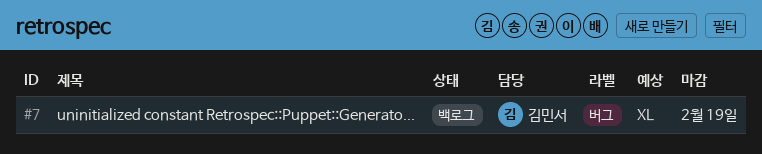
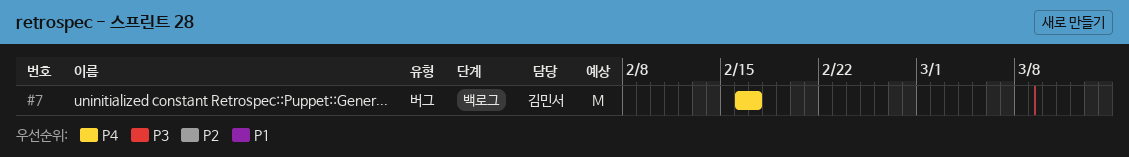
#7, estimate: XL -> M
#7, due: Feb 19 -> Feb 17

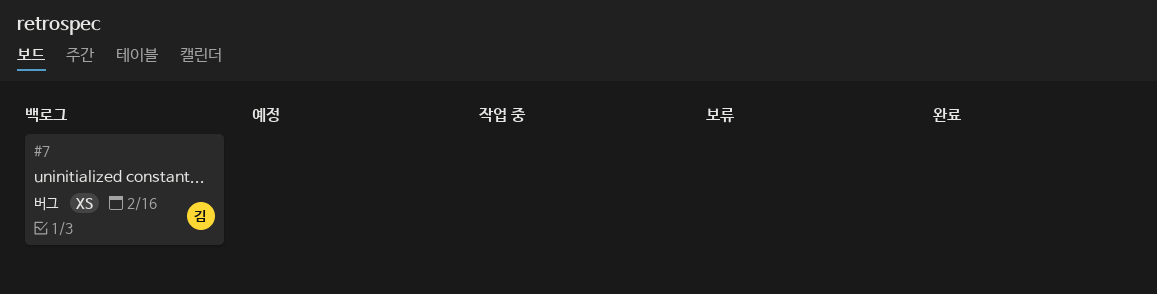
#7, estimate: M -> XS
#7, due: Feb 17 -> Feb 16

